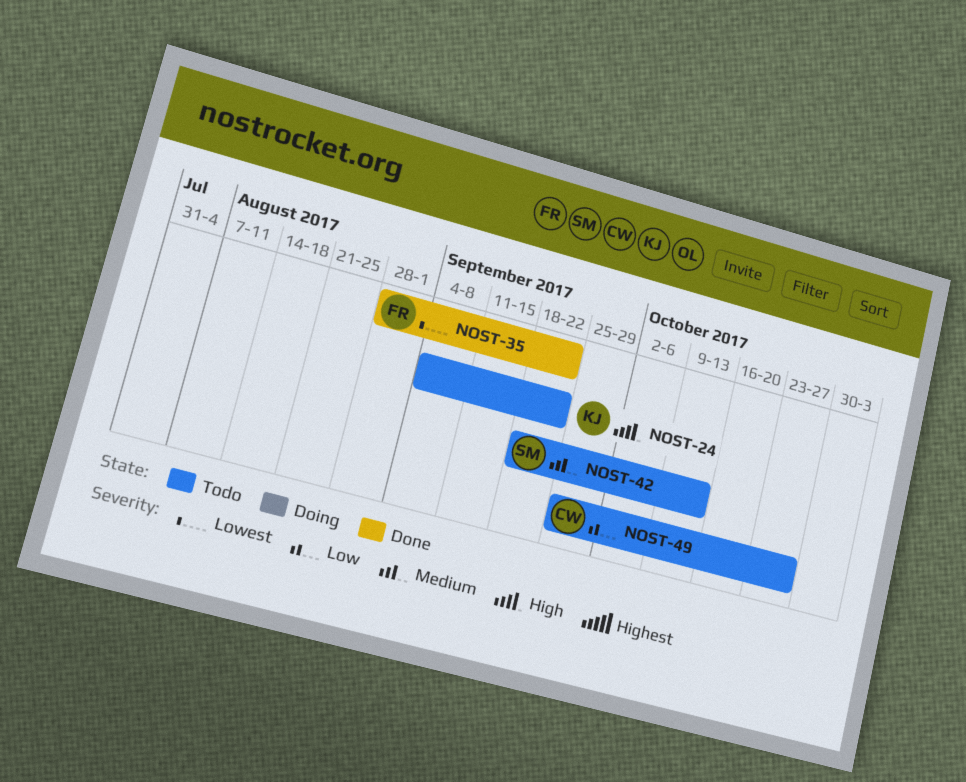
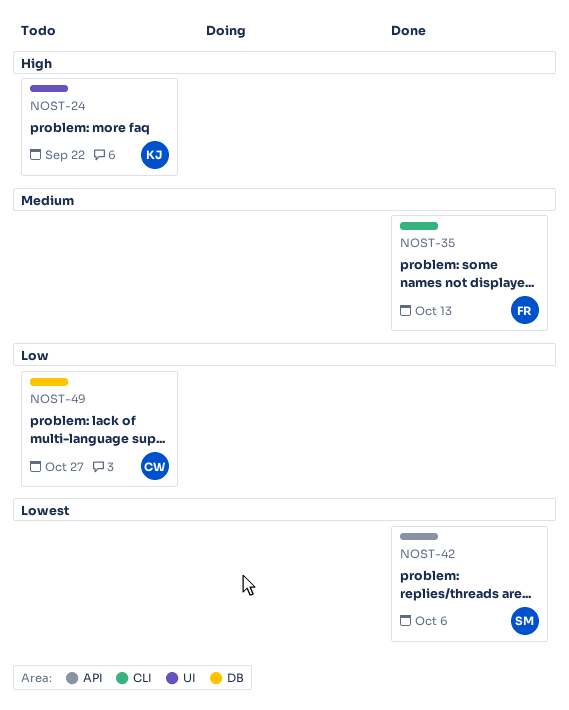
NOST-35, priority: Lowest -> Medium
NOST-35, due: Sep 22 -> Oct 13
NOST-42, status: Todo -> Done
NOST-42, priority: Medium -> Lowest
NOST-42, due: Oct 13 -> Oct 6

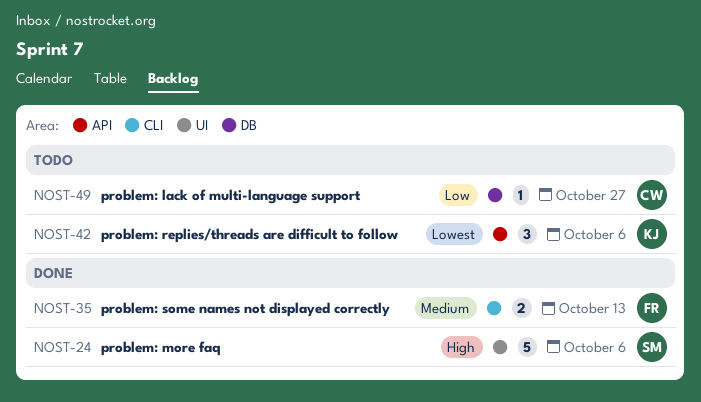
NOST-24, status: Todo -> Done
NOST-24, owner: KJ -> SM
NOST-24, due: Sep 22 -> Oct 6
NOST-42, status: Done -> Todo
NOST-42, owner: SM -> KJ

